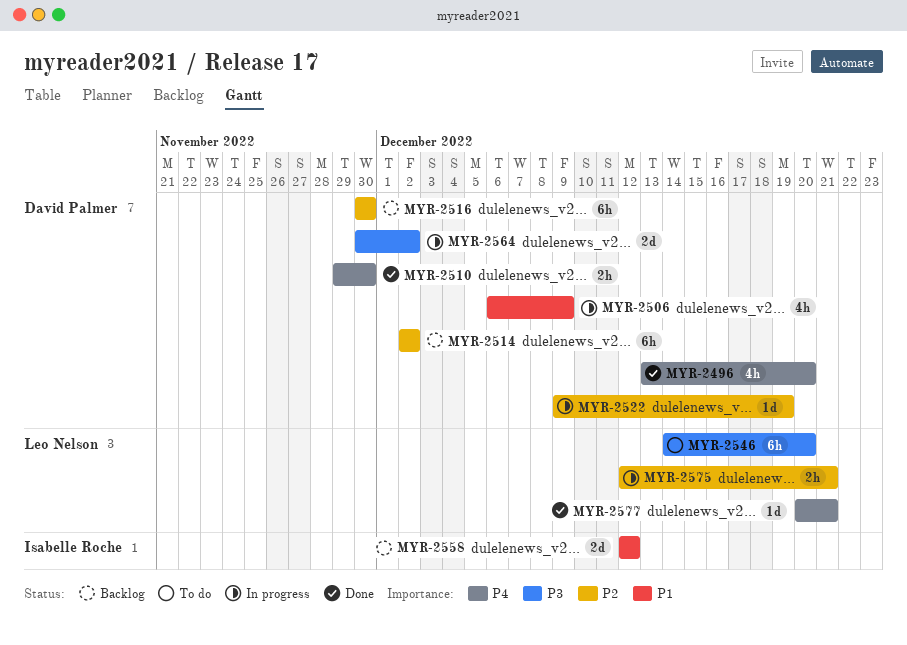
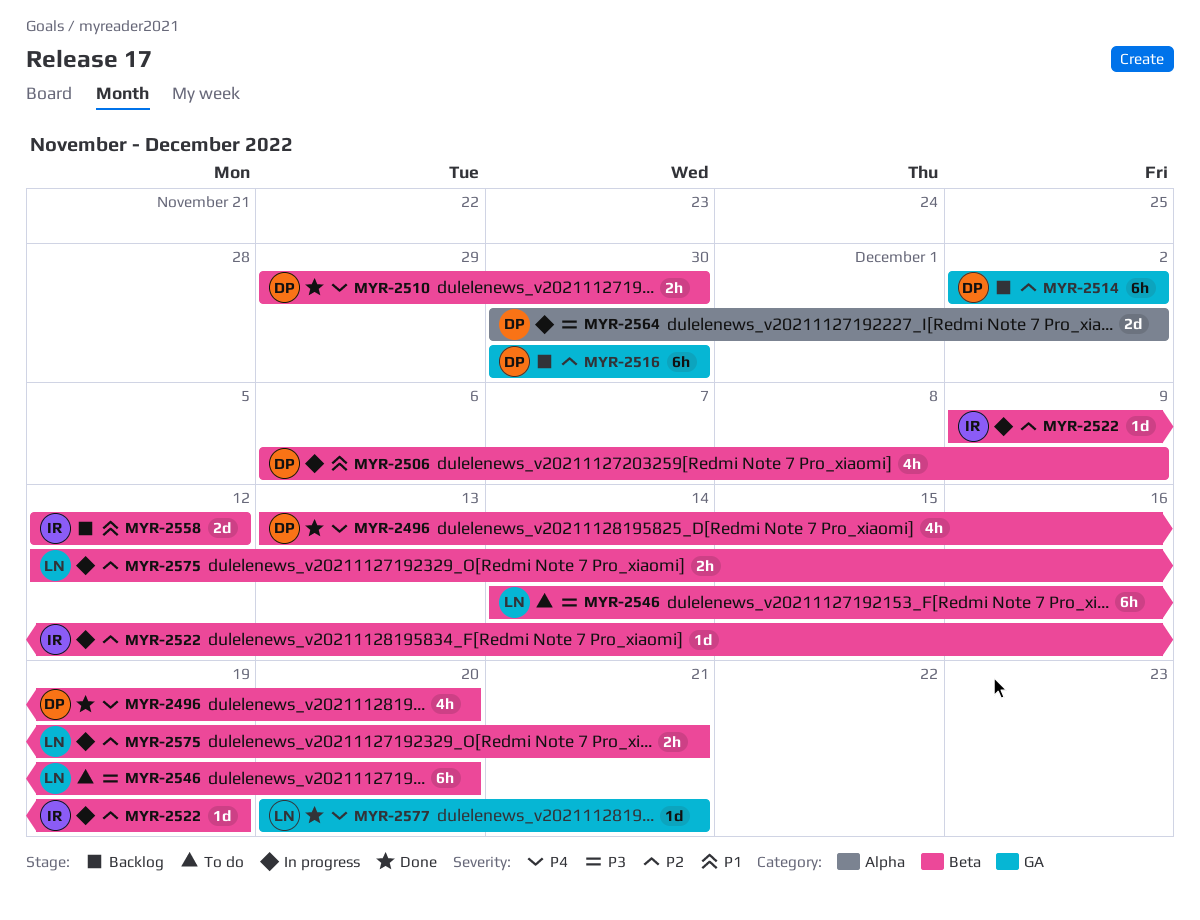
MYR-2522, owner: David Palmer -> Isabelle Roche

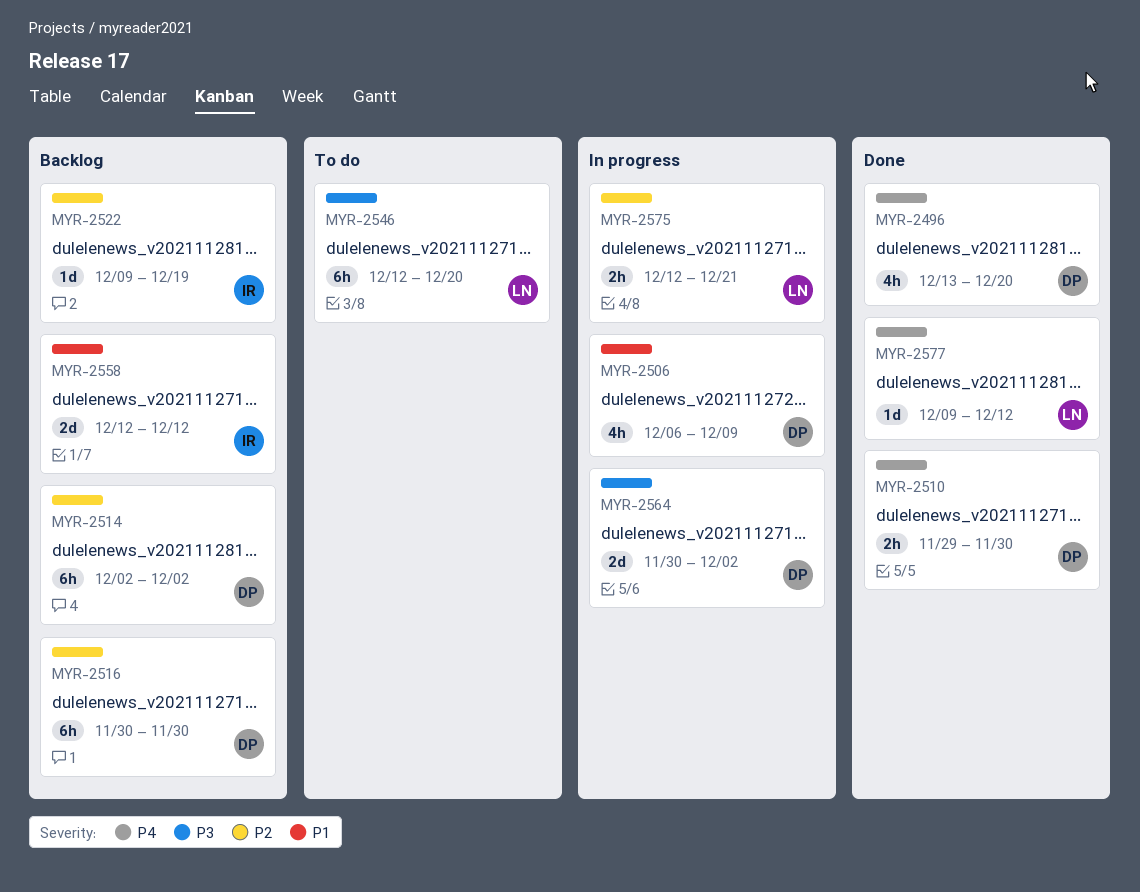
MYR-2522, status: In progress -> Backlog
MYR-2546, start: Dec 14 -> Dec 12
MYR-2577, start: Dec 20 -> Dec 9
MYR-2577, due: Dec 21 -> Dec 12

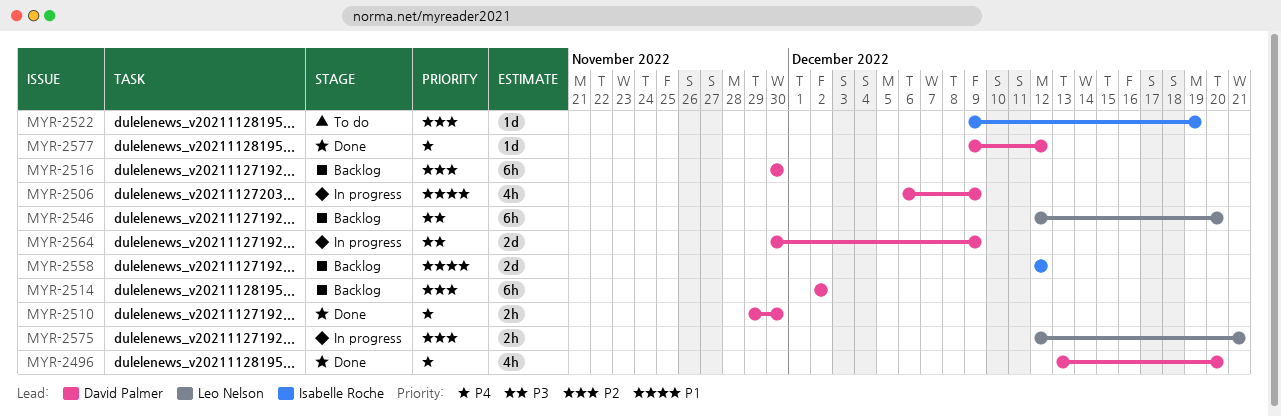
MYR-2522, status: Backlog -> To do
MYR-2546, status: To do -> Backlog
MYR-2564, due: Dec 2 -> Dec 9
MYR-2577, owner: Leo Nelson -> David Palmer

